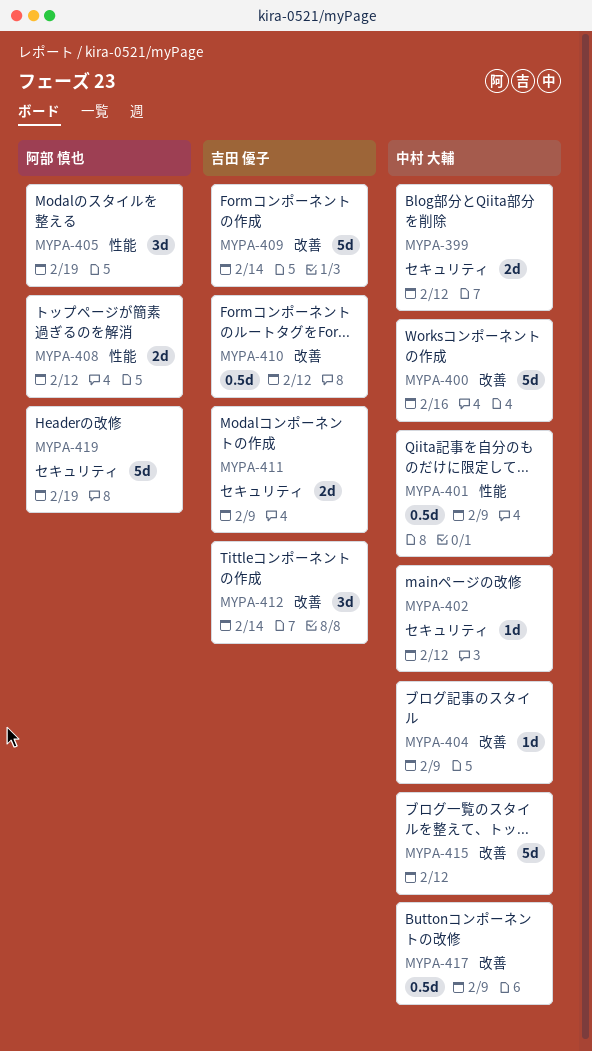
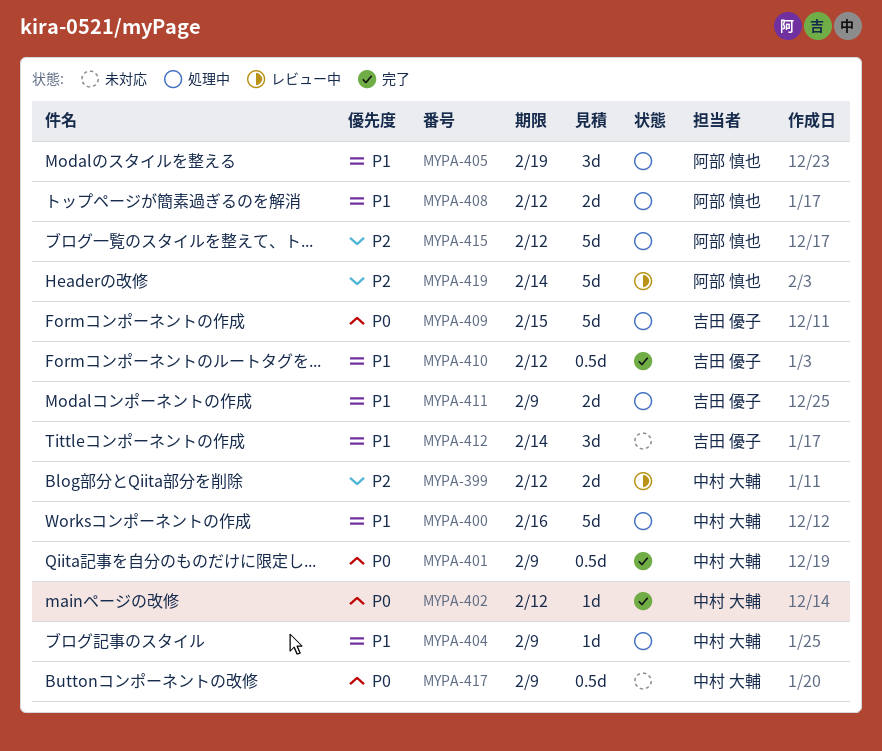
MYPA-409, due: Feb 14 -> Feb 15
MYPA-415, owner: 中村 大輔 -> 阿部 慎也
MYPA-419, due: Feb 19 -> Feb 14

